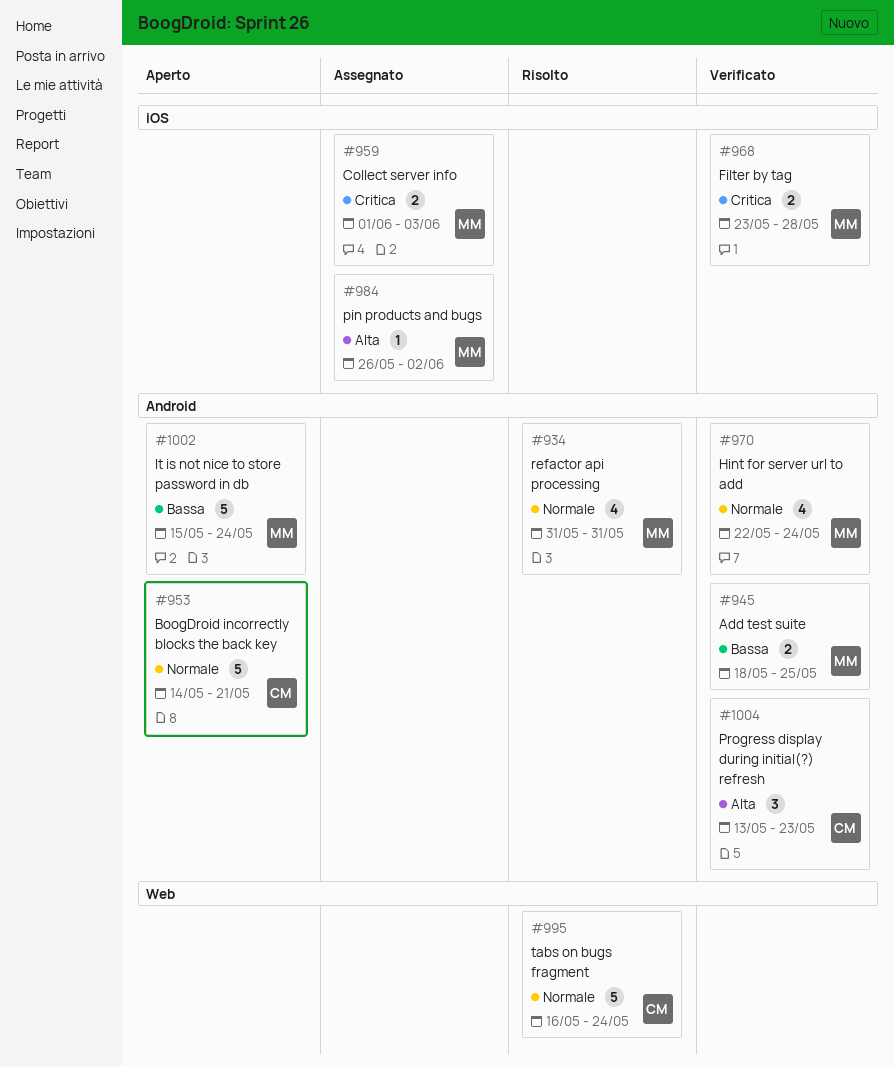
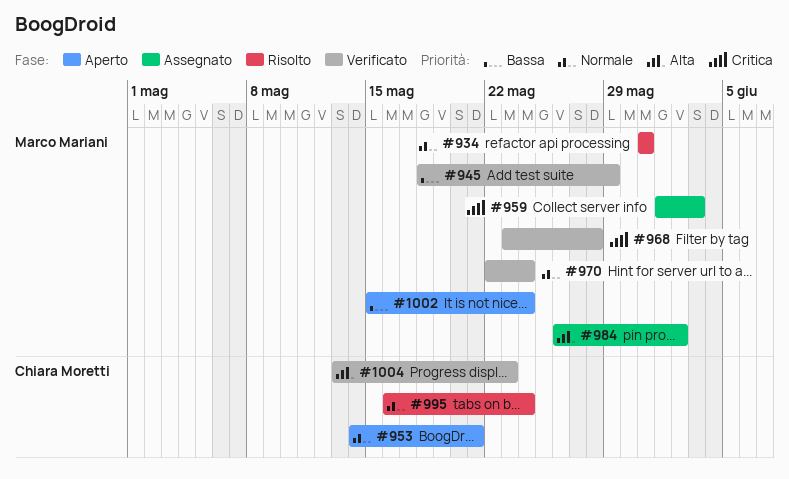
#945, due: May 25 -> May 29

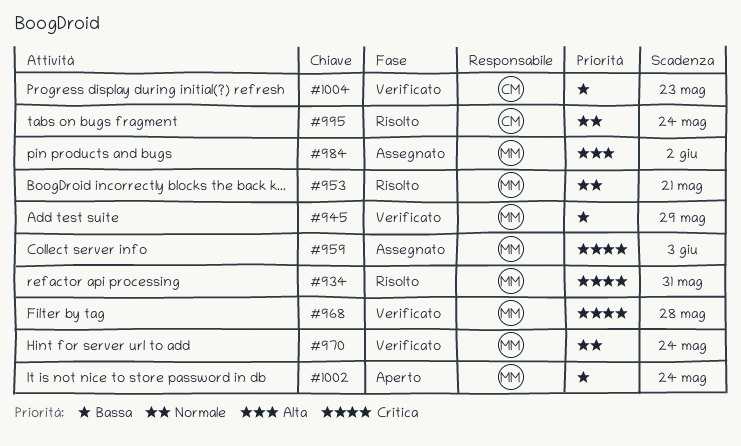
#934, priority: Normale -> Critica
#953, status: Aperto -> Risolto
#953, owner: Chiara Moretti -> Marco Mariani
#1004, priority: Alta -> Bassa

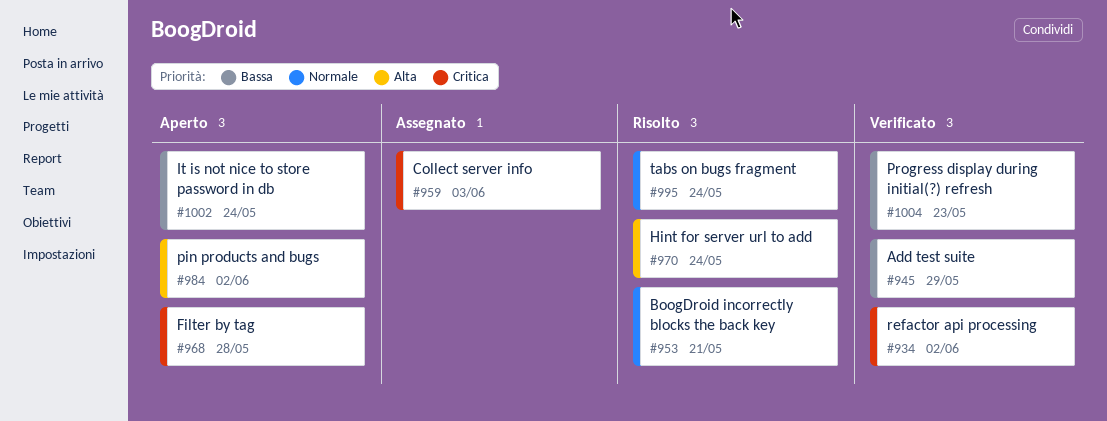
#934, status: Risolto -> Verificato
#934, due: May 31 -> Jun 2
#968, status: Verificato -> Aperto
#970, status: Verificato -> Risolto
#970, priority: Normale -> Alta
#984, status: Assegnato -> Aperto

